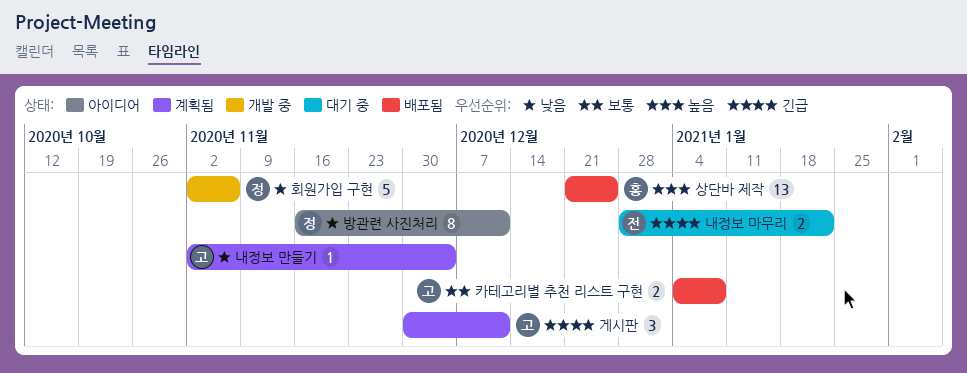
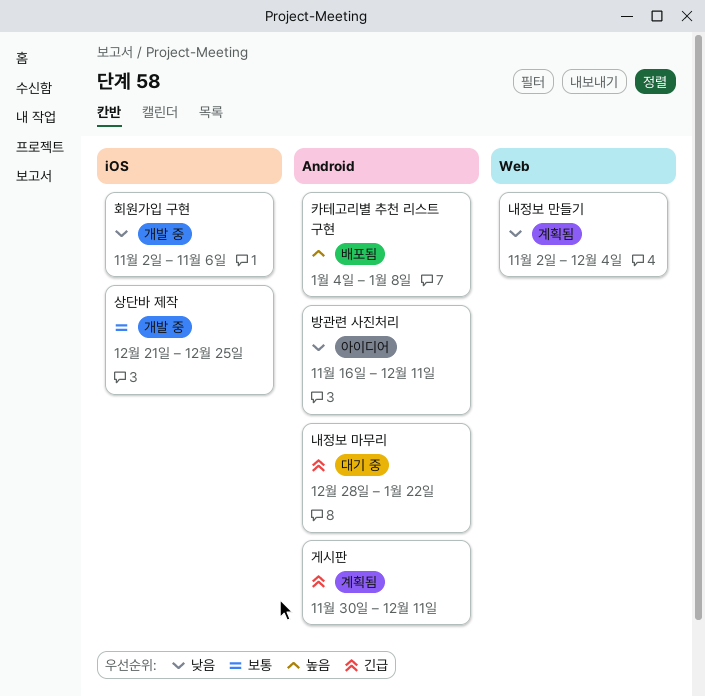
상단바 제작, status: 배포됨 -> 개발 중
상단바 제작, priority: 높음 -> 보통
카테고리별 추천 리스트 구현, priority: 보통 -> 높음

